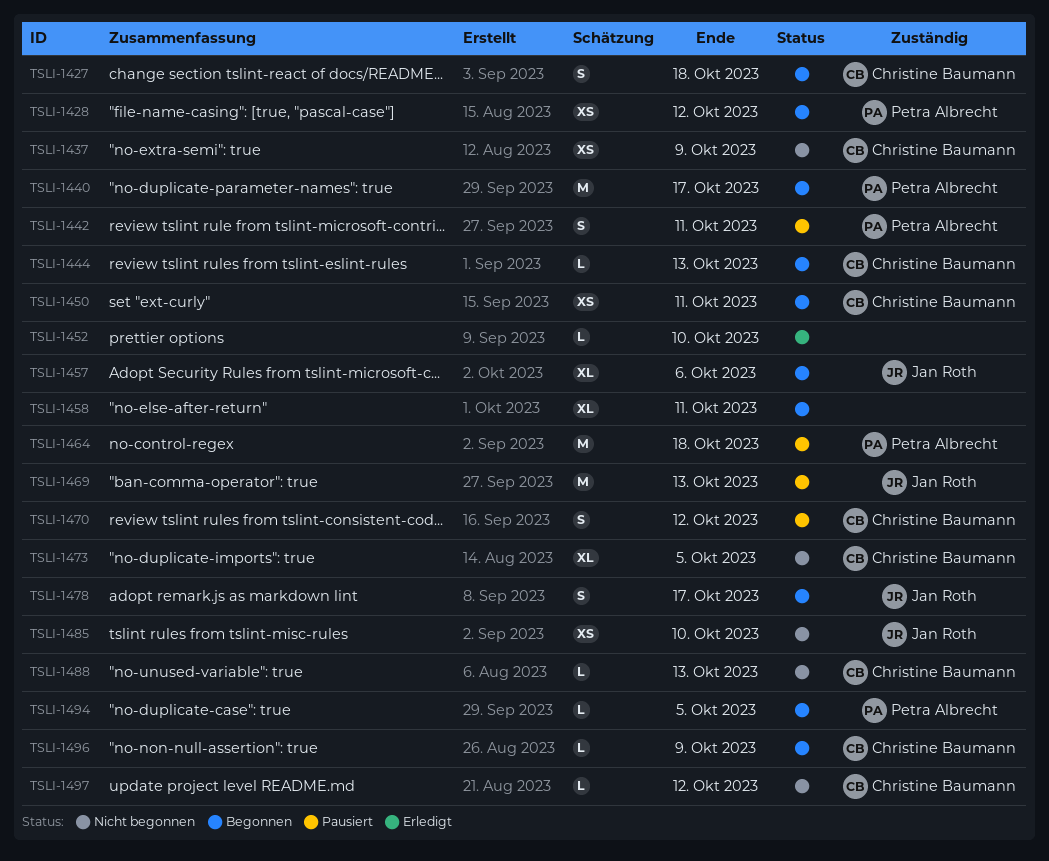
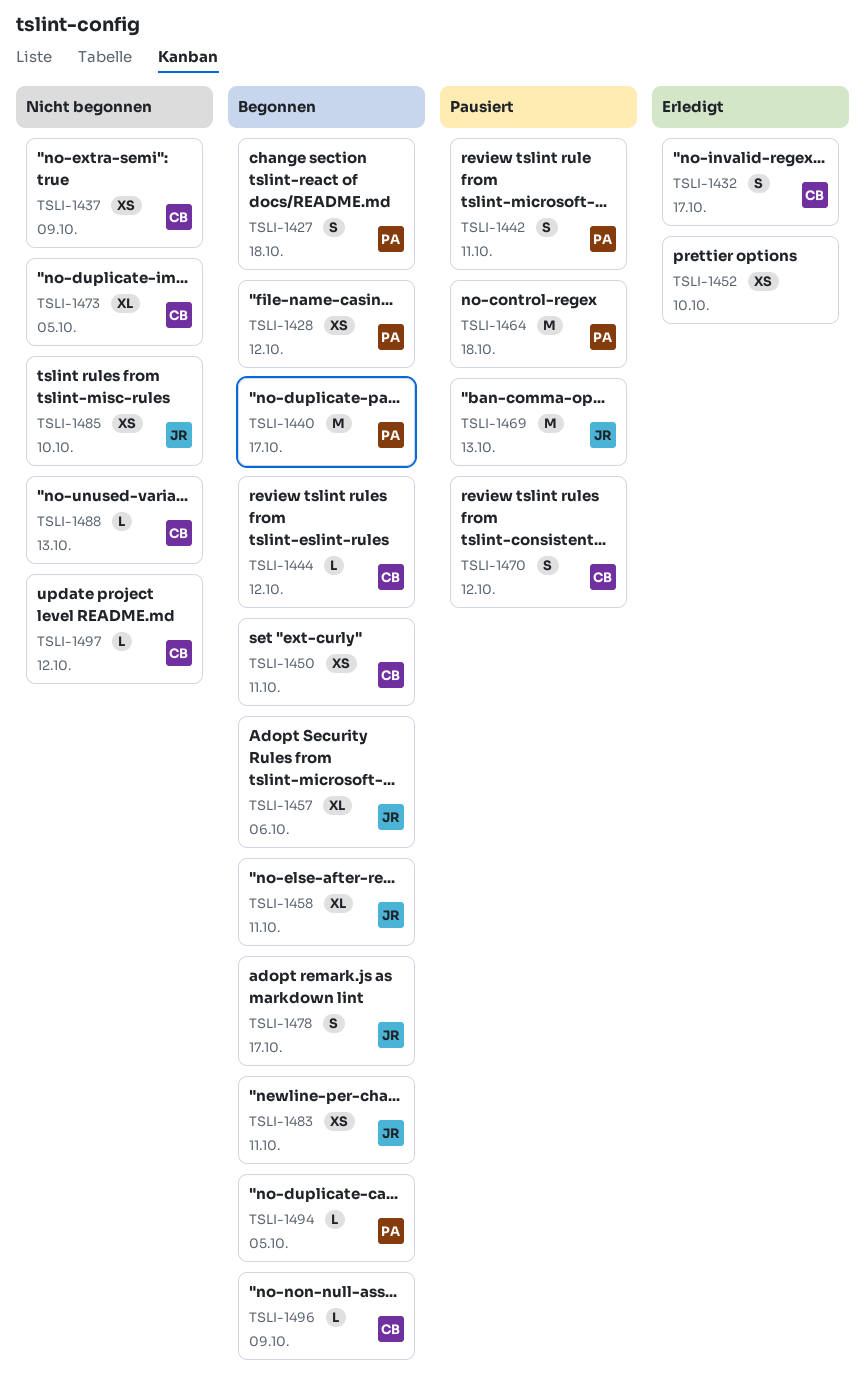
TSLI-1427, owner: Christine Baumann -> Petra Albrecht
TSLI-1432: none -> present
TSLI-1444, due: Oct 13 -> Oct 12
TSLI-1452, estimate: L -> XS
TSLI-1458, owner: none -> Jan Roth
TSLI-1483: none -> present

